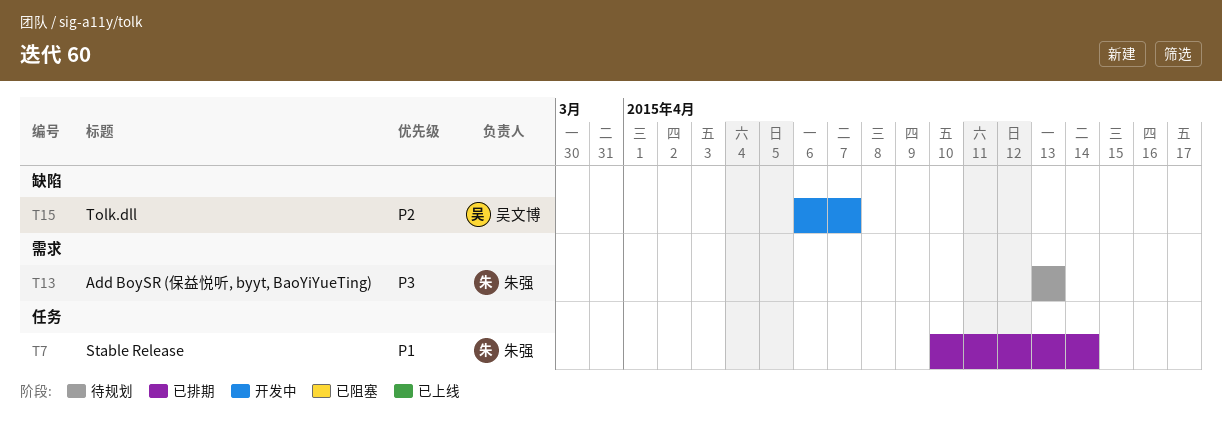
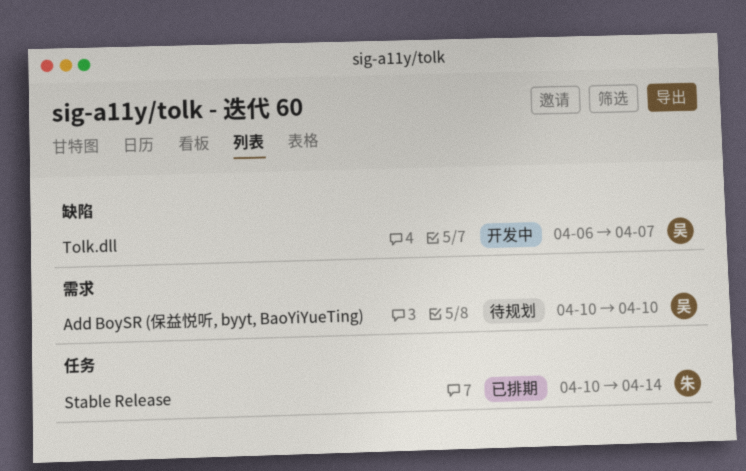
Add BoySR (保益悦听, byyt, BaoYiYueTing), owner: 朱强 -> 吴文博
Add BoySR (保益悦听, byyt, BaoYiYueTing), start: Apr 13 -> Apr 10
Add BoySR (保益悦听, byyt, BaoYiYueTing), due: Apr 13 -> Apr 10

